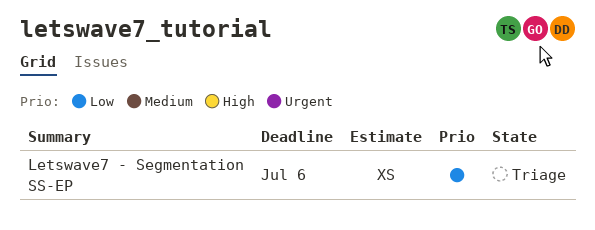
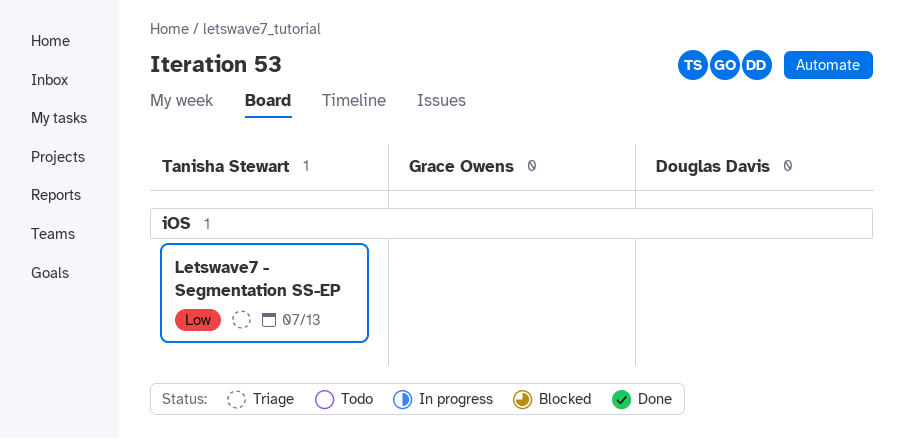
Letswave7 - Segmentation SS-EP, due: Jul 6 -> Jul 13

